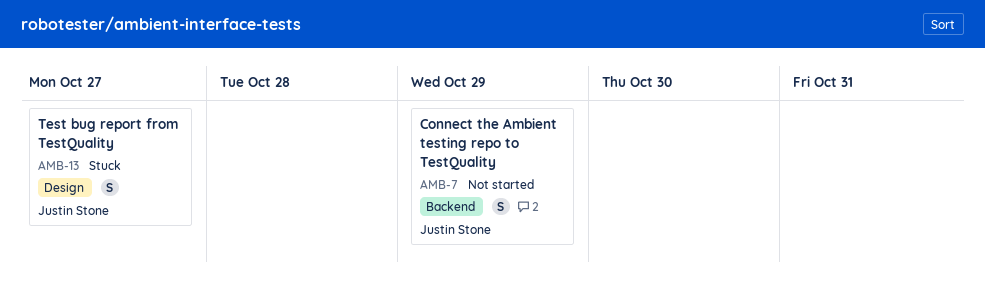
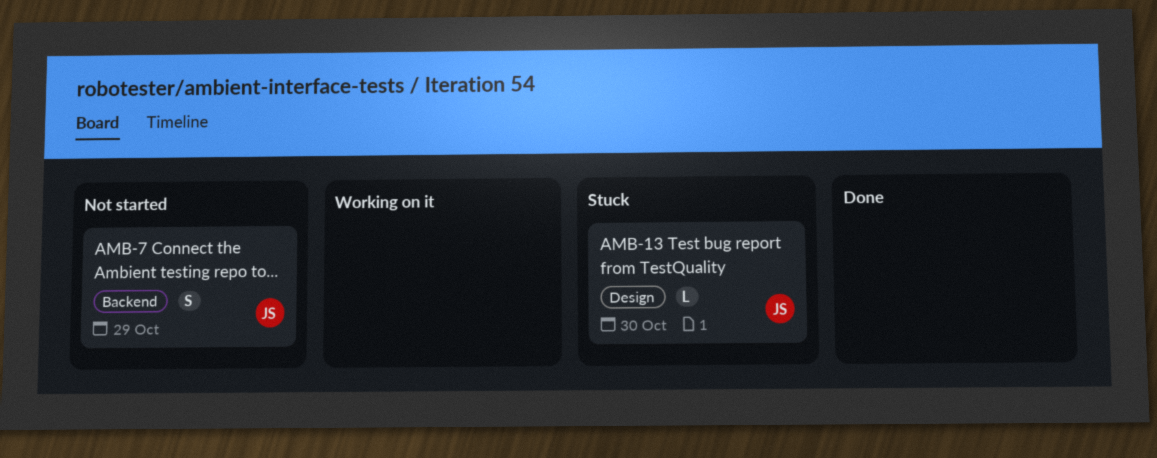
AMB-13, estimate: S -> L
AMB-13, due: Oct 27 -> Oct 30

